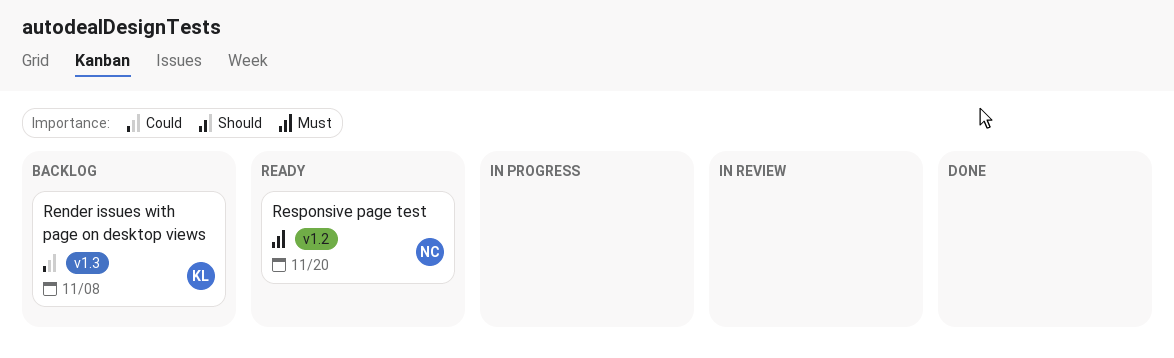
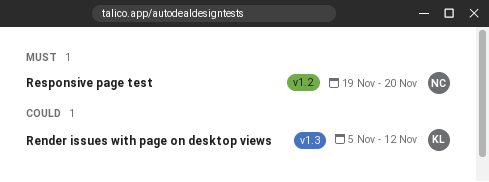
Render issues with page on desktop views, due: Nov 8 -> Nov 12

